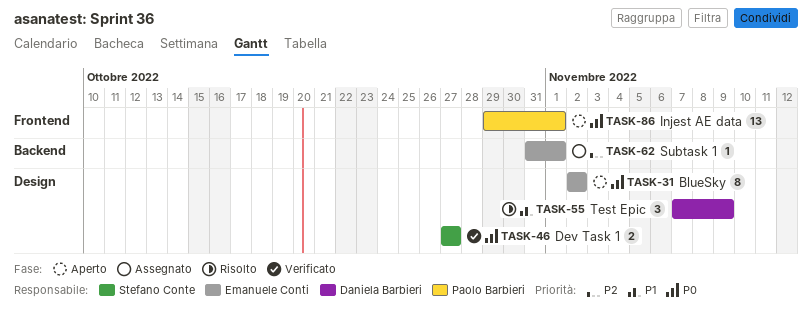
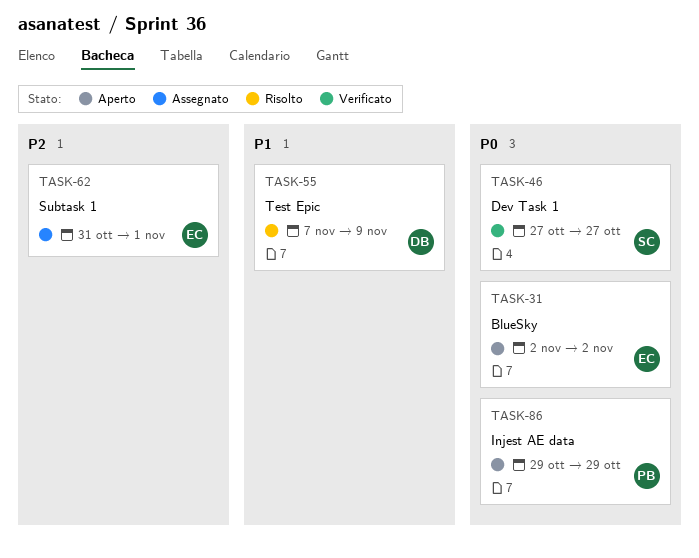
TASK-86, due: Nov 1 -> Oct 29

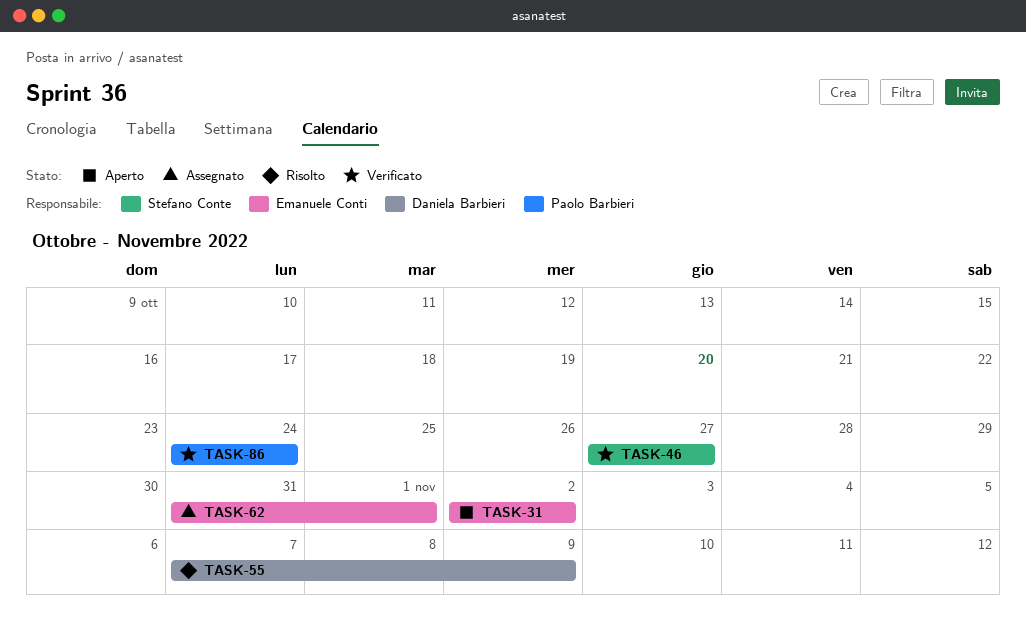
TASK-86, status: Aperto -> Verificato
TASK-86, start: Oct 29 -> Oct 24
TASK-86, due: Oct 29 -> Oct 24

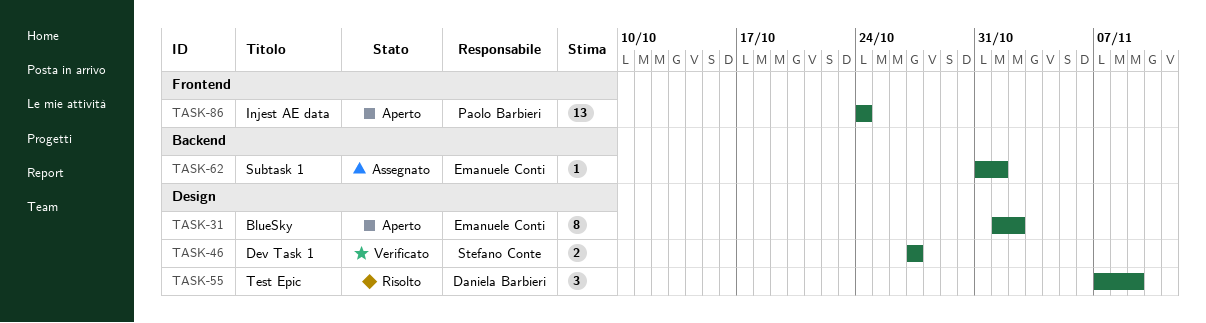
TASK-31, start: Nov 2 -> Nov 1
TASK-86, status: Verificato -> Aperto

